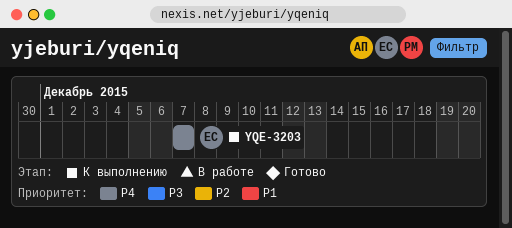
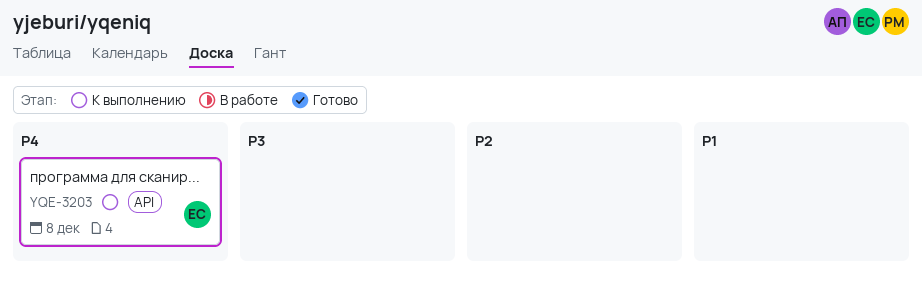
YQE-3203, due: Dec 7 -> Dec 8

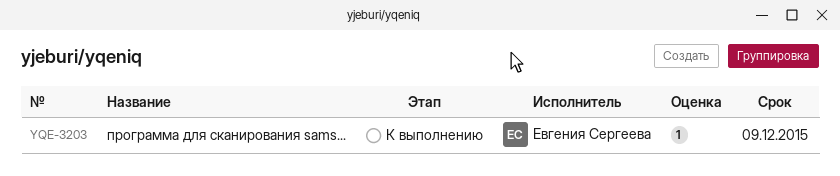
YQE-3203, due: Dec 8 -> Dec 9

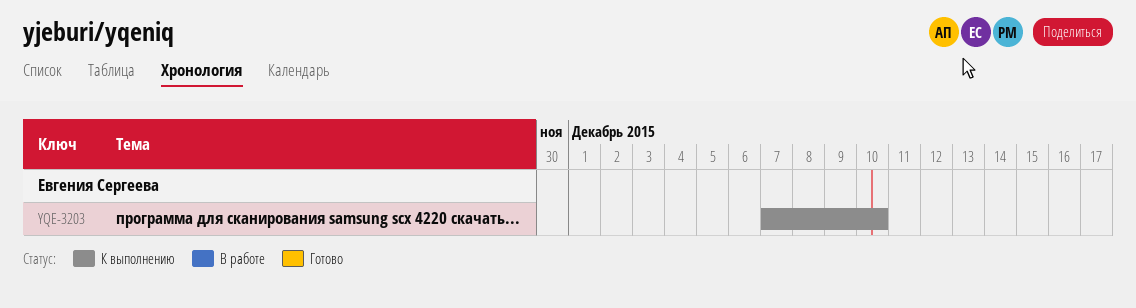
YQE-3203, due: Dec 9 -> Dec 10

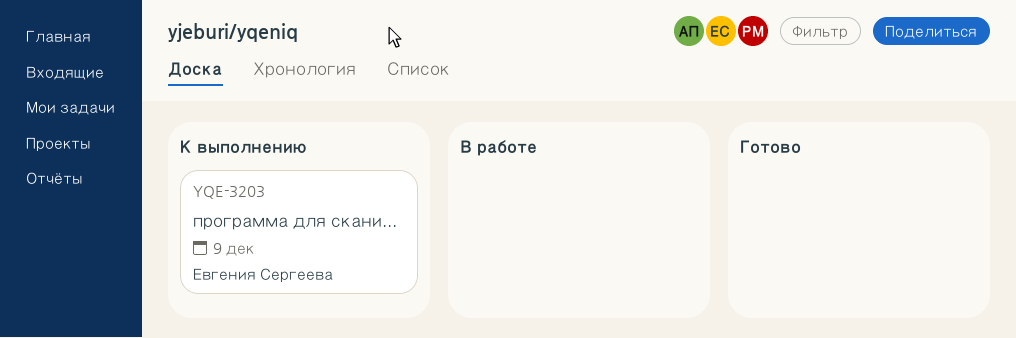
YQE-3203, due: Dec 10 -> Dec 9

